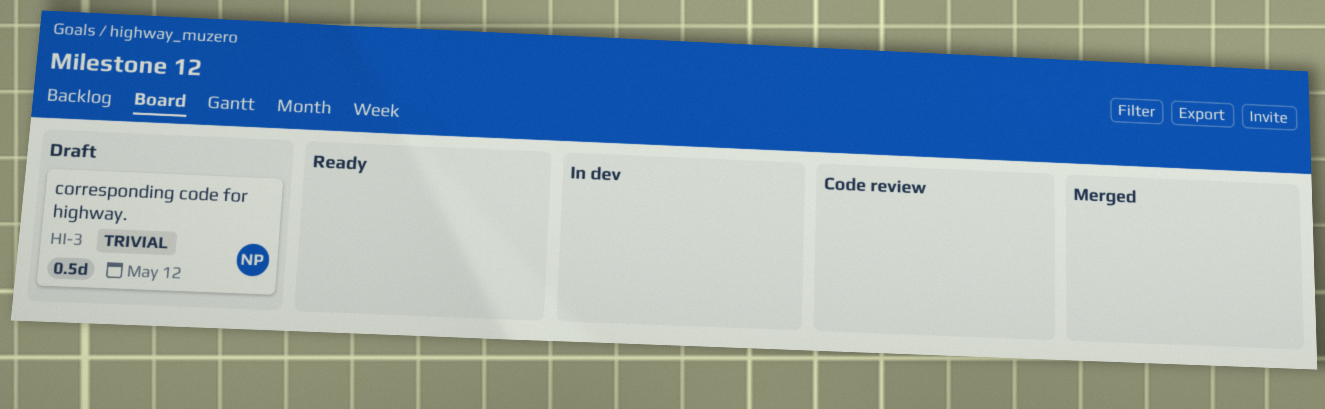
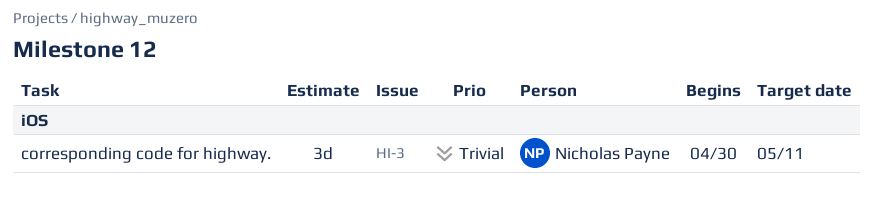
HI-3, estimate: 0.5d -> 3d
HI-3, due: May 12 -> May 11

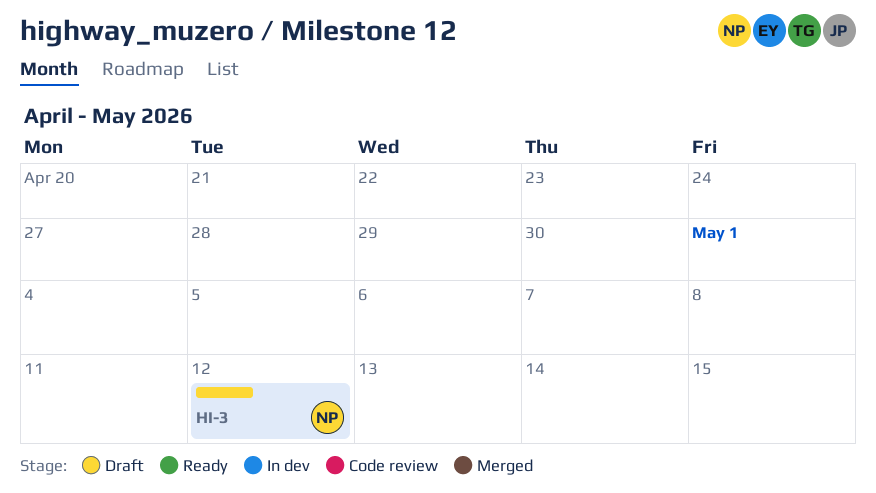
HI-3, due: May 11 -> May 12

